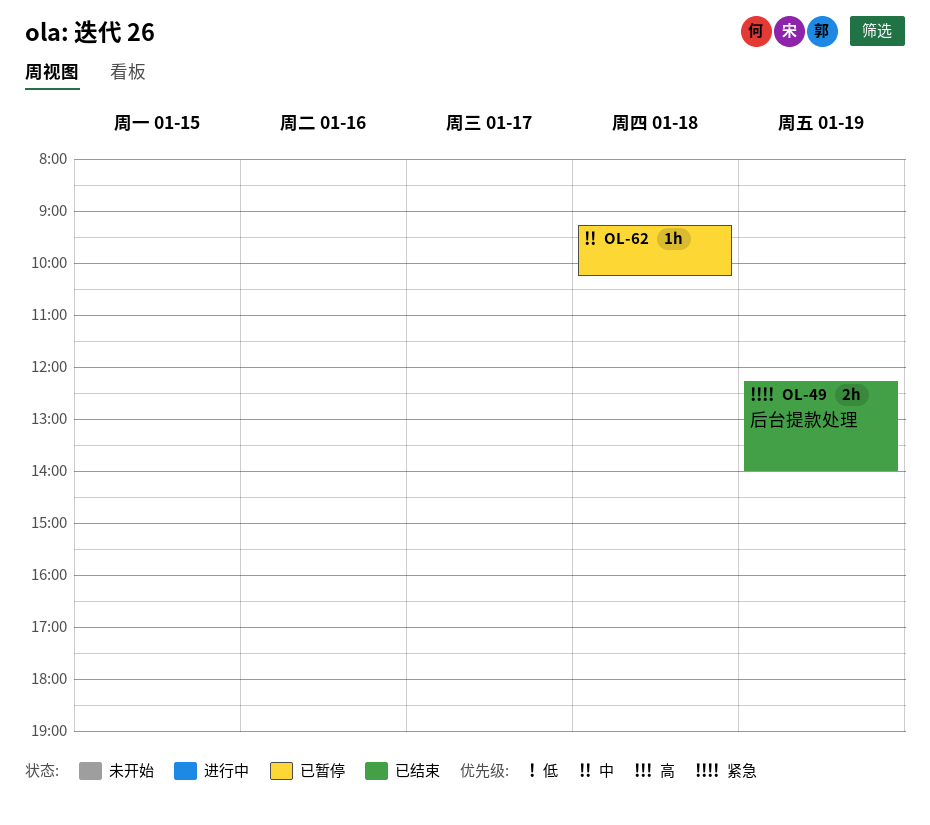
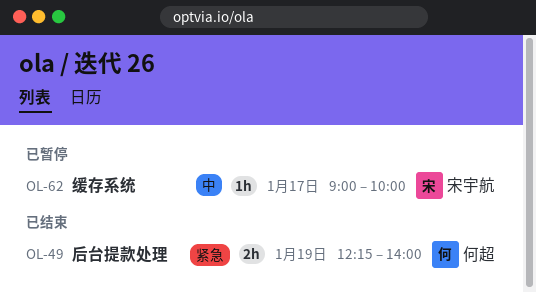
OL-62, day: Jan 18 -> Jan 17
OL-62, begins: 09:15 -> 09:00
OL-62, ends: 10:15 -> 10:00

